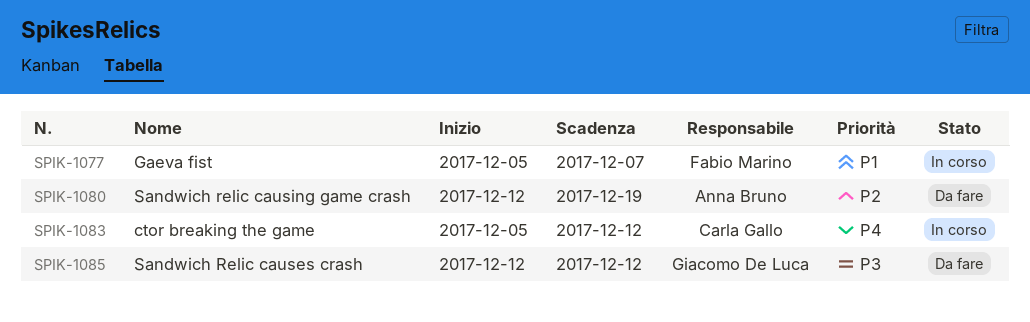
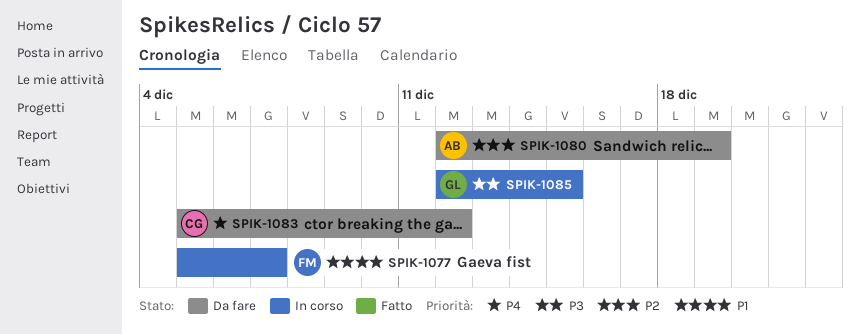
SPIK-1083, status: In corso -> Da fare
SPIK-1085, status: Da fare -> In corso
SPIK-1085, due: Dec 12 -> Dec 15

